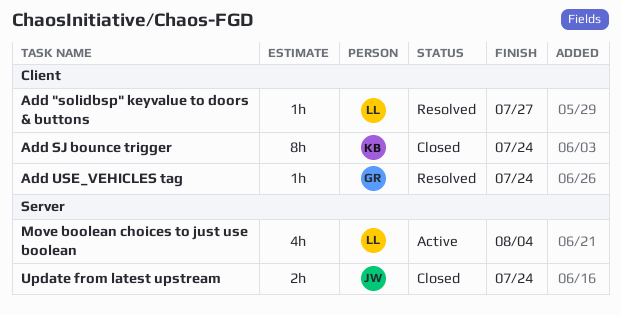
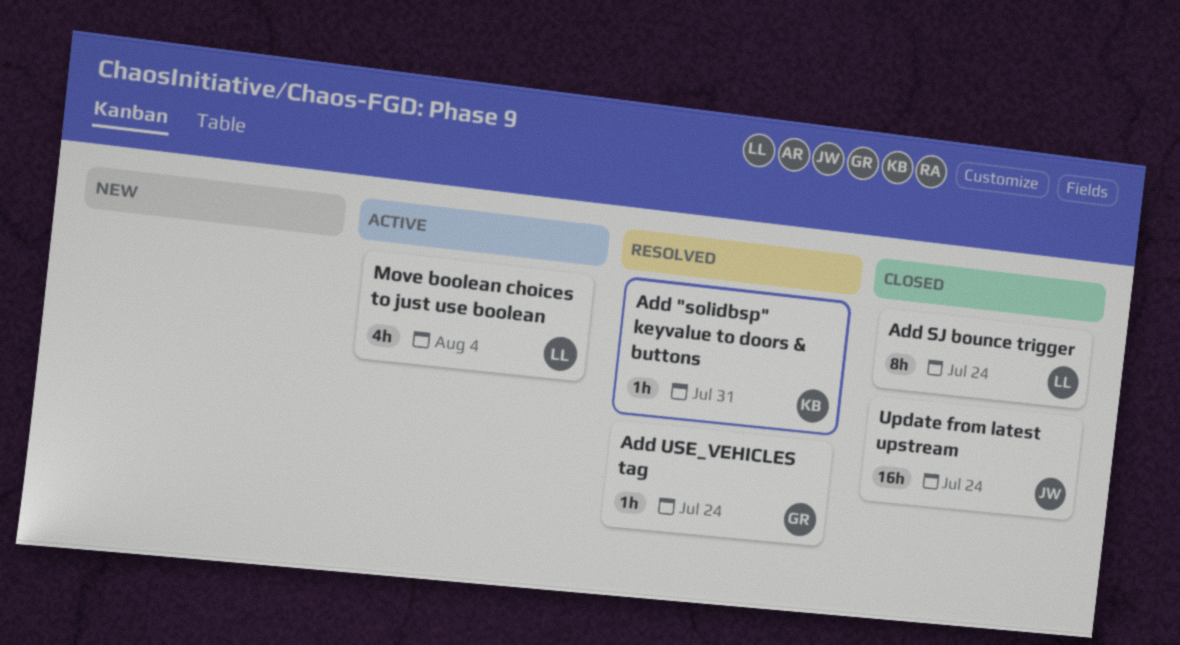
Add "solidbsp" keyvalue to doors & buttons, owner: LL -> KB
Add "solidbsp" keyvalue to doors & buttons, due: Jul 27 -> Jul 31
Add SJ bounce trigger, owner: KB -> LL
Update from latest upstream, estimate: 2h -> 16h

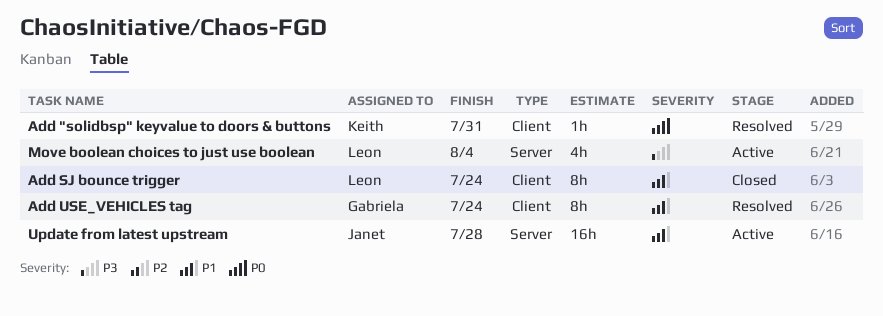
Add USE_VEHICLES tag, estimate: 1h -> 8h
Update from latest upstream, status: Closed -> Active
Update from latest upstream, due: Jul 24 -> Jul 28

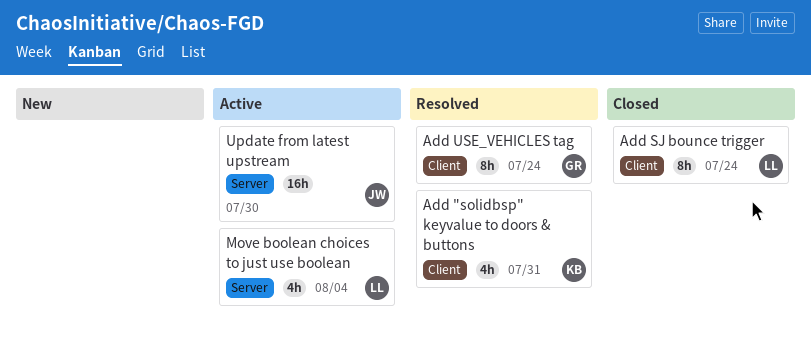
Add "solidbsp" keyvalue to doors & buttons, estimate: 1h -> 4h
Update from latest upstream, due: Jul 28 -> Jul 30

